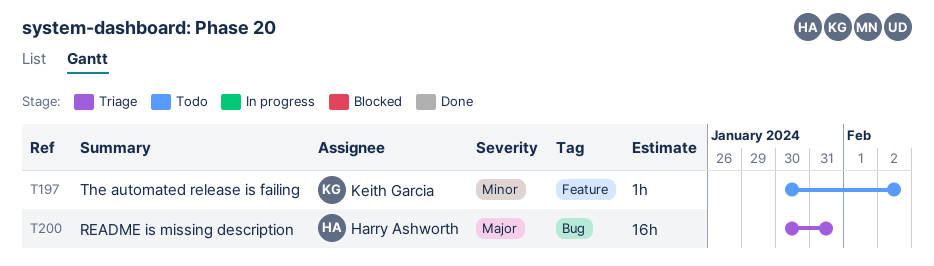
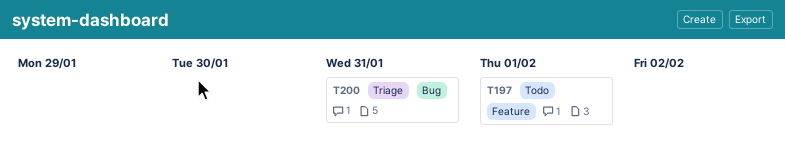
T197, due: Feb 2 -> Feb 1

